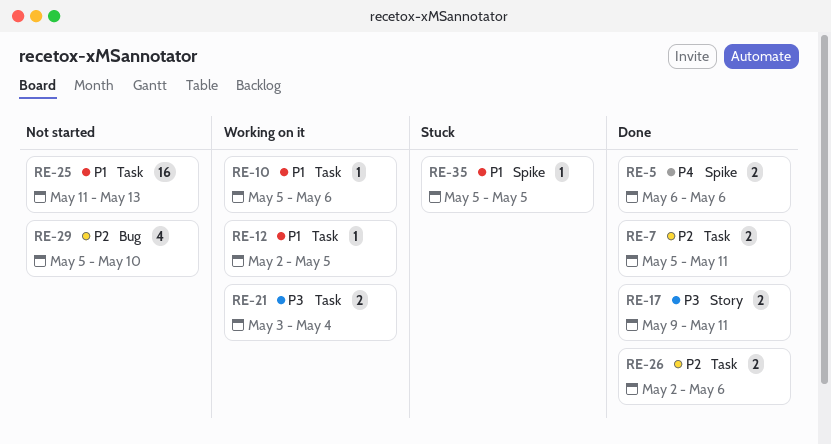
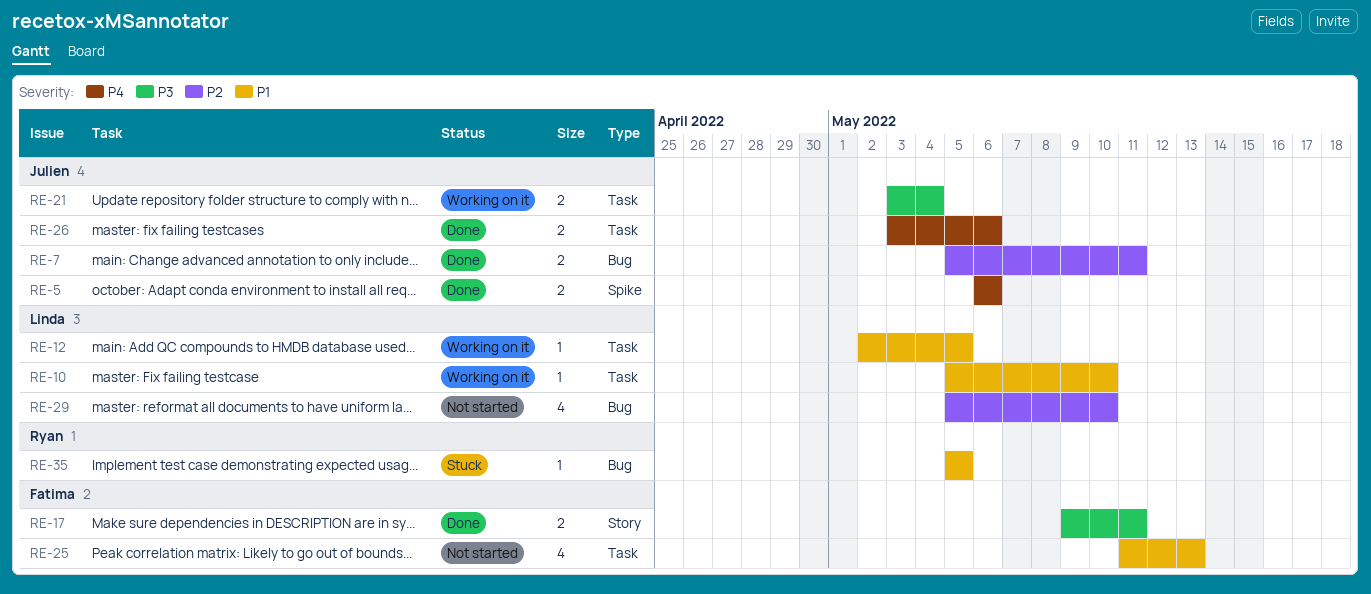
RE-7, label: Task -> Bug
RE-10, due: May 6 -> May 10
RE-25, estimate: 16 -> 4
RE-26, priority: P2 -> P4
RE-26, start: May 2 -> May 3
RE-35, label: Spike -> Bug

